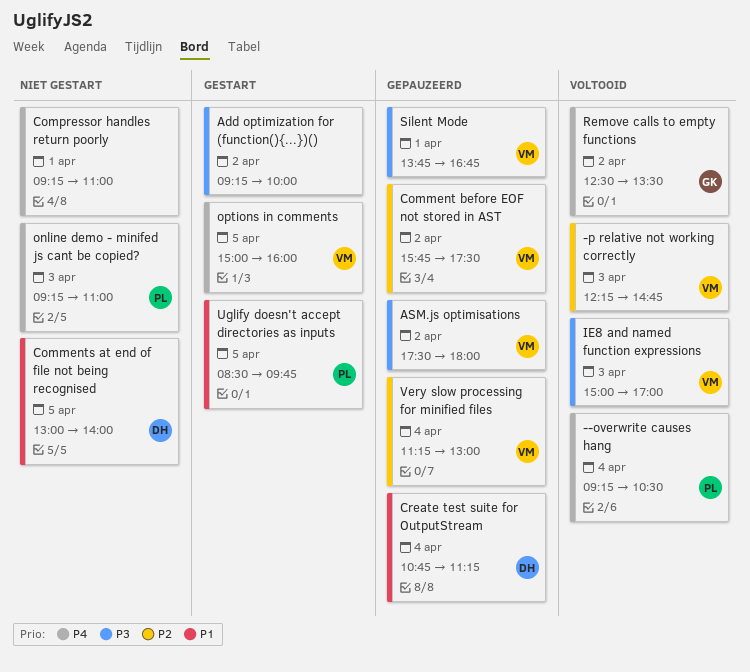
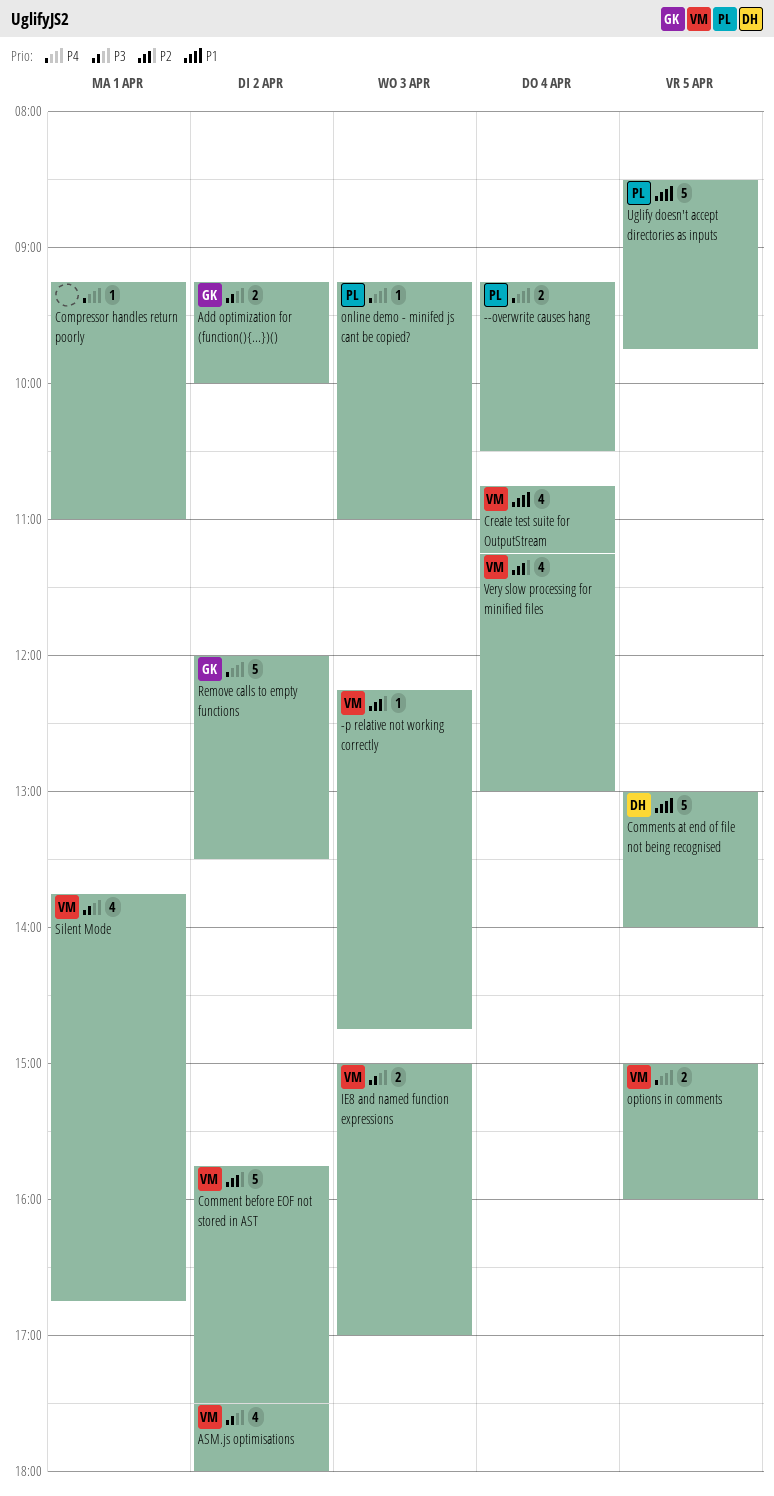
Add optimization for (function(){...})(), owner: none -> GK
Create test suite for OutputStream, owner: DH -> VM
Remove calls to empty functions, begins: 12:30 -> 12:00

